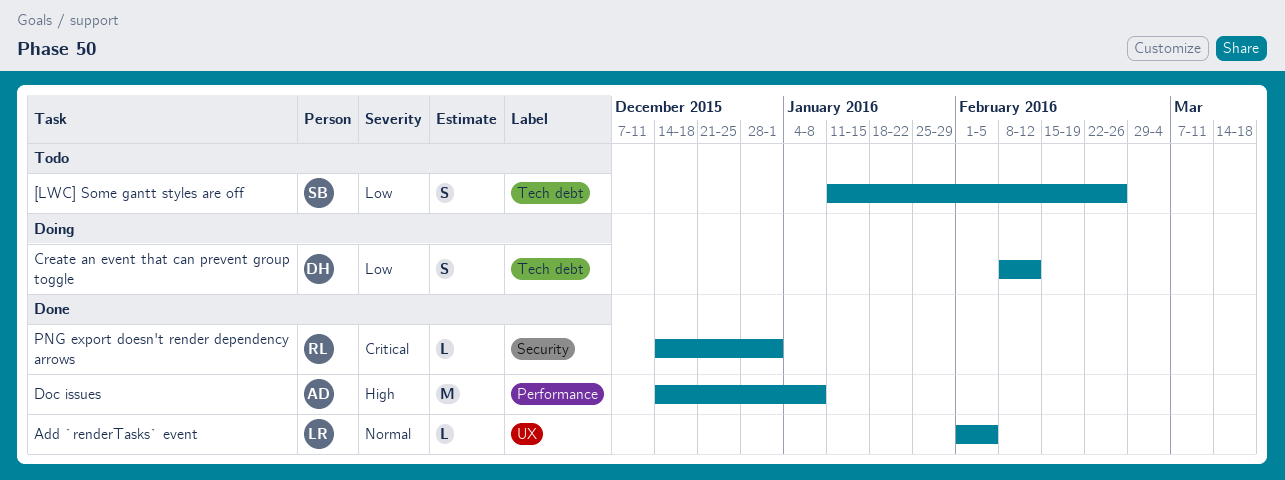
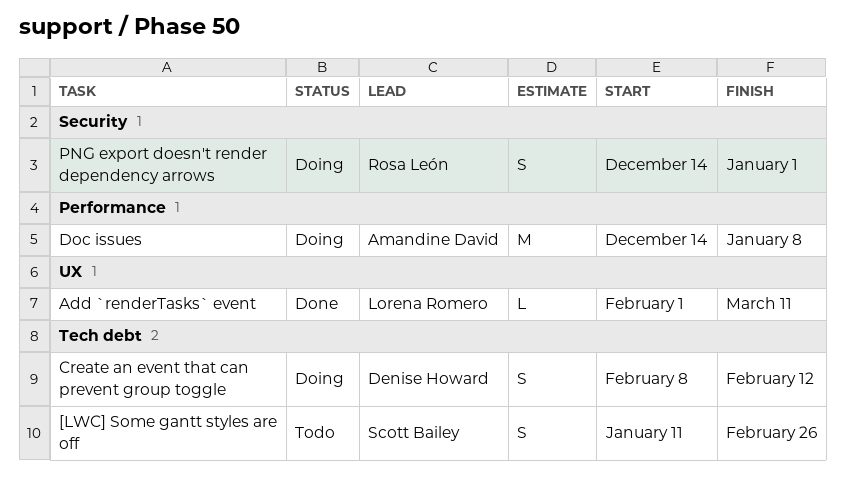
Add `renderTasks` event, due: Feb 5 -> Mar 11
Doc issues, status: Done -> Doing
PNG export doesn't render dependency arrows, status: Done -> Doing
PNG export doesn't render dependency arrows, estimate: L -> S

